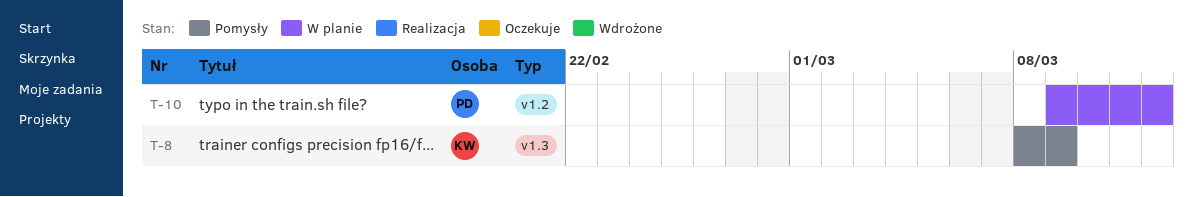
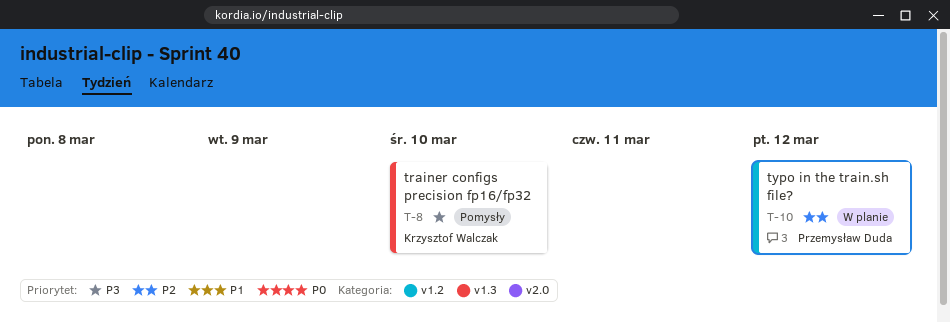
T-8, due: Mar 9 -> Mar 10

